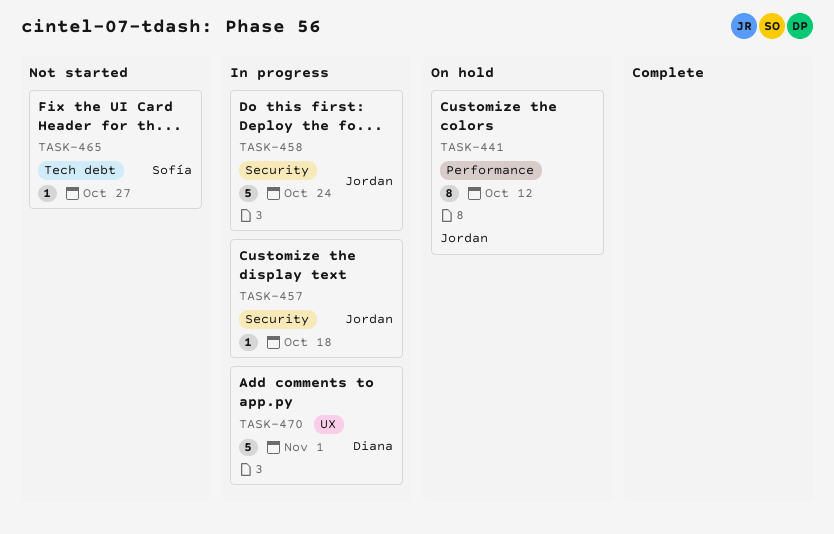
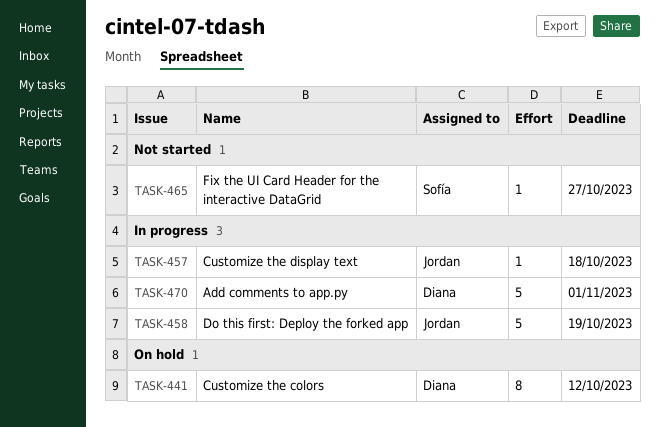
TASK-441, owner: Jordan -> Diana
TASK-458, due: Oct 24 -> Oct 19

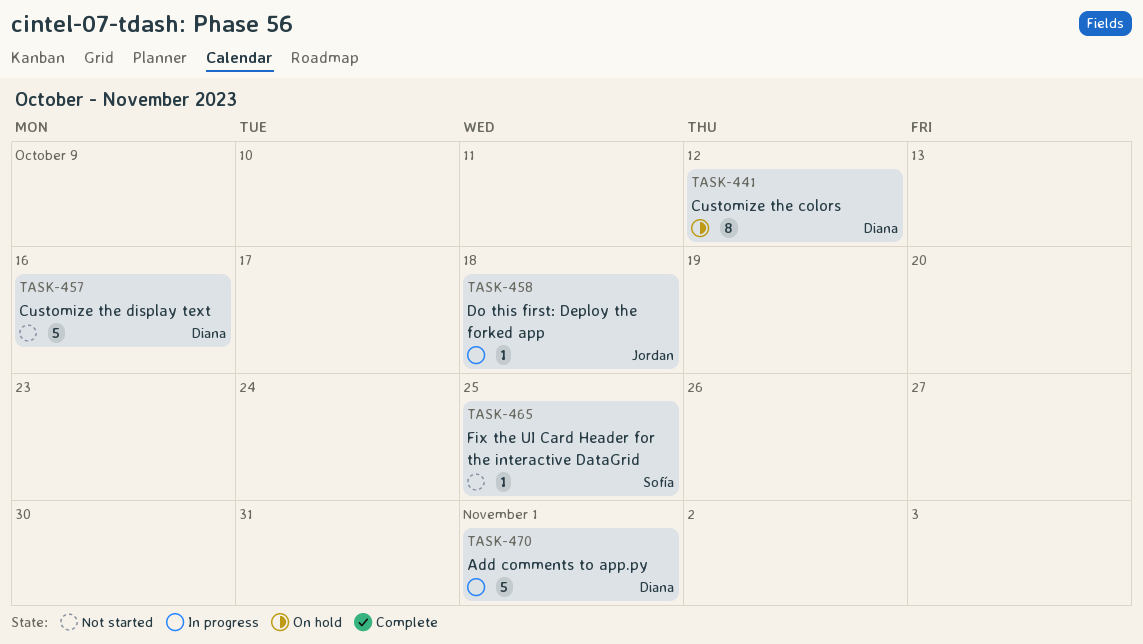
TASK-457, status: In progress -> Not started
TASK-457, owner: Jordan -> Diana
TASK-457, estimate: 1 -> 5
TASK-457, due: Oct 18 -> Oct 16
TASK-458, estimate: 5 -> 1
TASK-458, due: Oct 19 -> Oct 18
TASK-465, due: Oct 27 -> Oct 25

